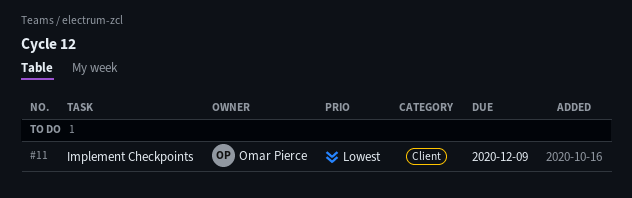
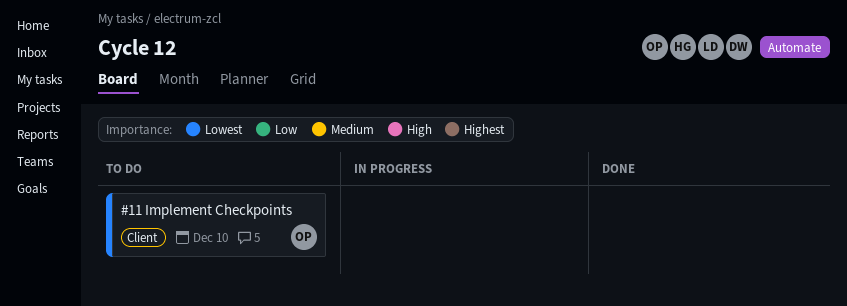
#11, due: Dec 9 -> Dec 10

